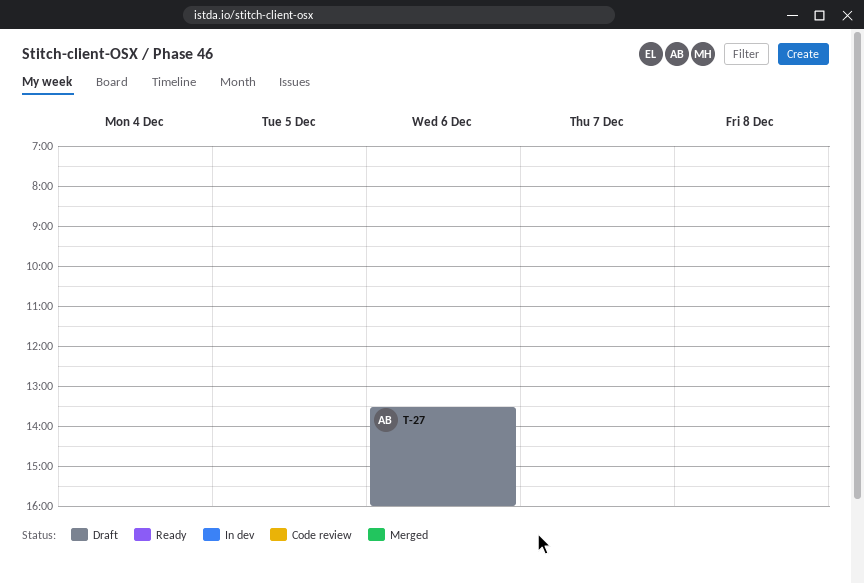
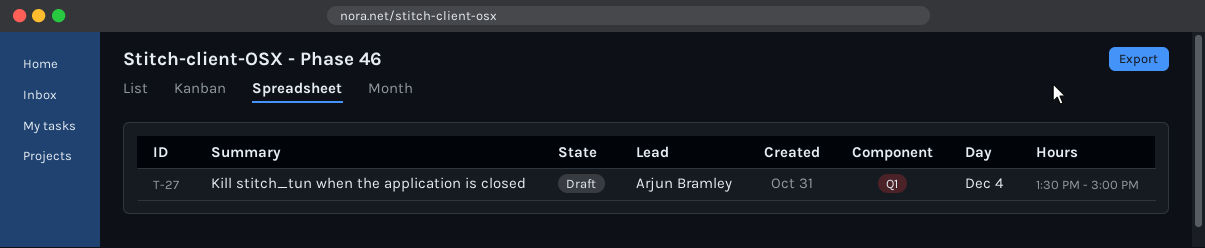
T-27, day: Dec 6 -> Dec 4
T-27, ends: 16:00 -> 15:00

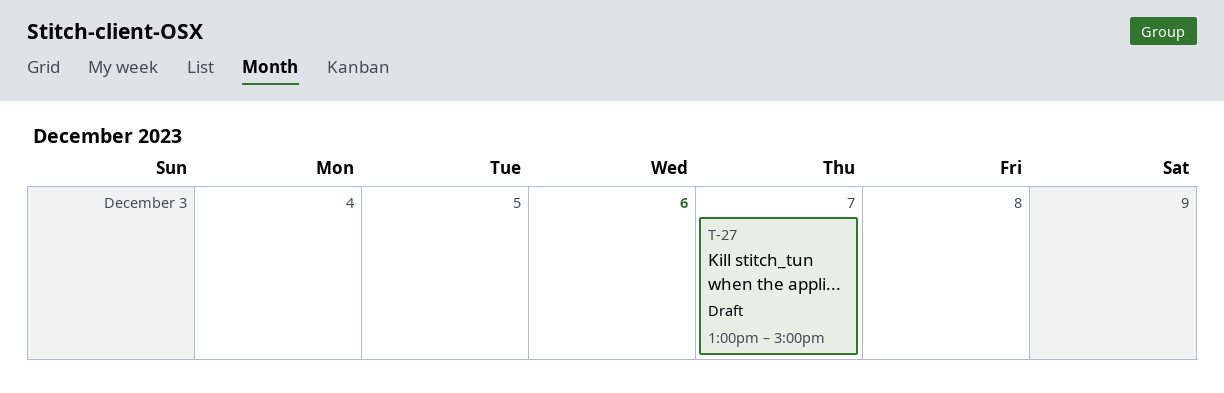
T-27, day: Dec 4 -> Dec 7
T-27, begins: 13:30 -> 13:00

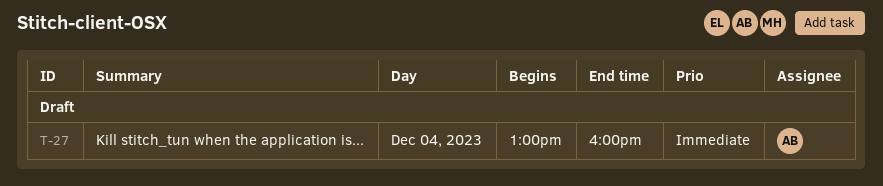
T-27, day: Dec 7 -> Dec 4
T-27, ends: 15:00 -> 16:00

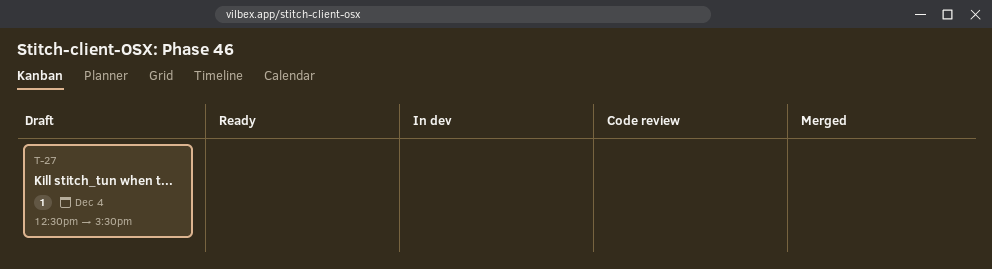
T-27, begins: 13:00 -> 12:30
T-27, ends: 16:00 -> 15:30

